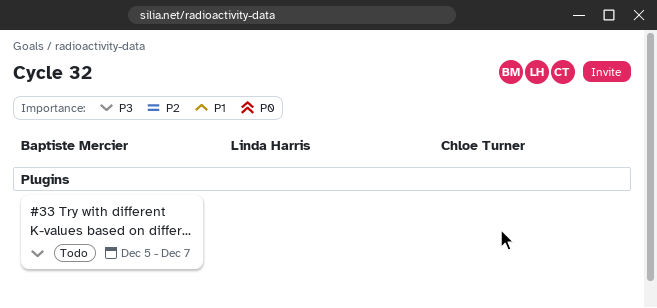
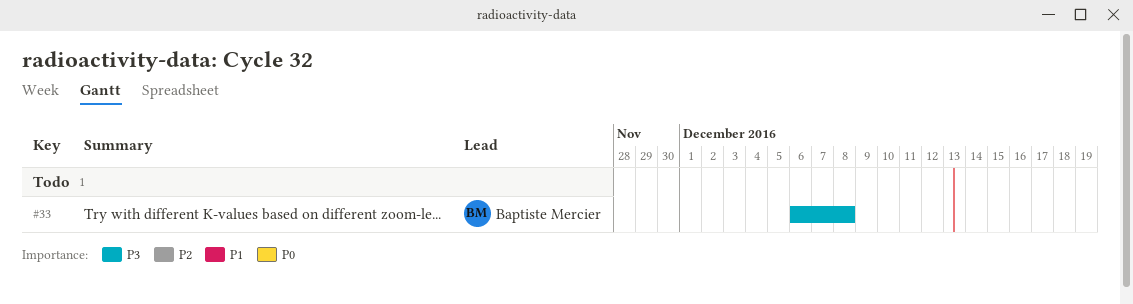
#33, start: Dec 5 -> Dec 6
#33, due: Dec 7 -> Dec 8

